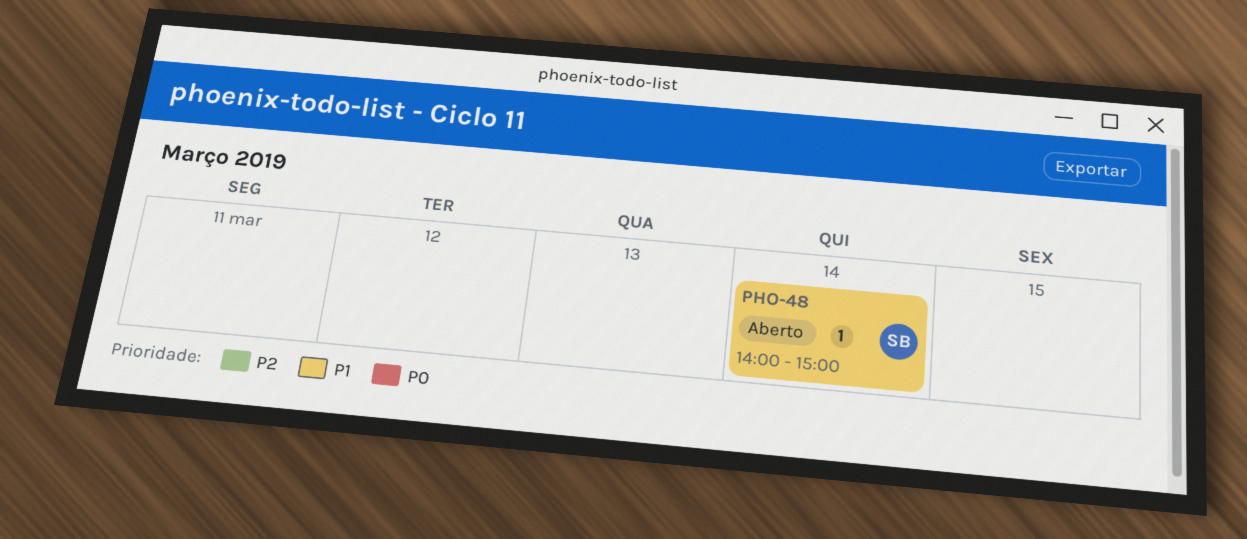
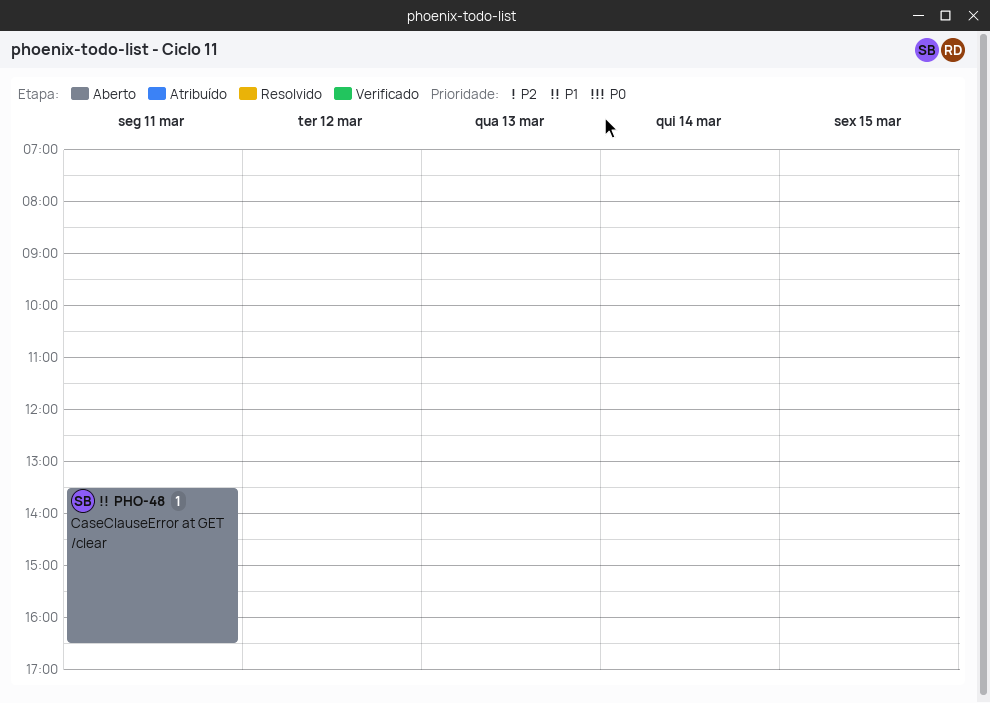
PHO-48, day: Mar 14 -> Mar 11
PHO-48, begins: 14:00 -> 13:30
PHO-48, ends: 15:00 -> 16:30

